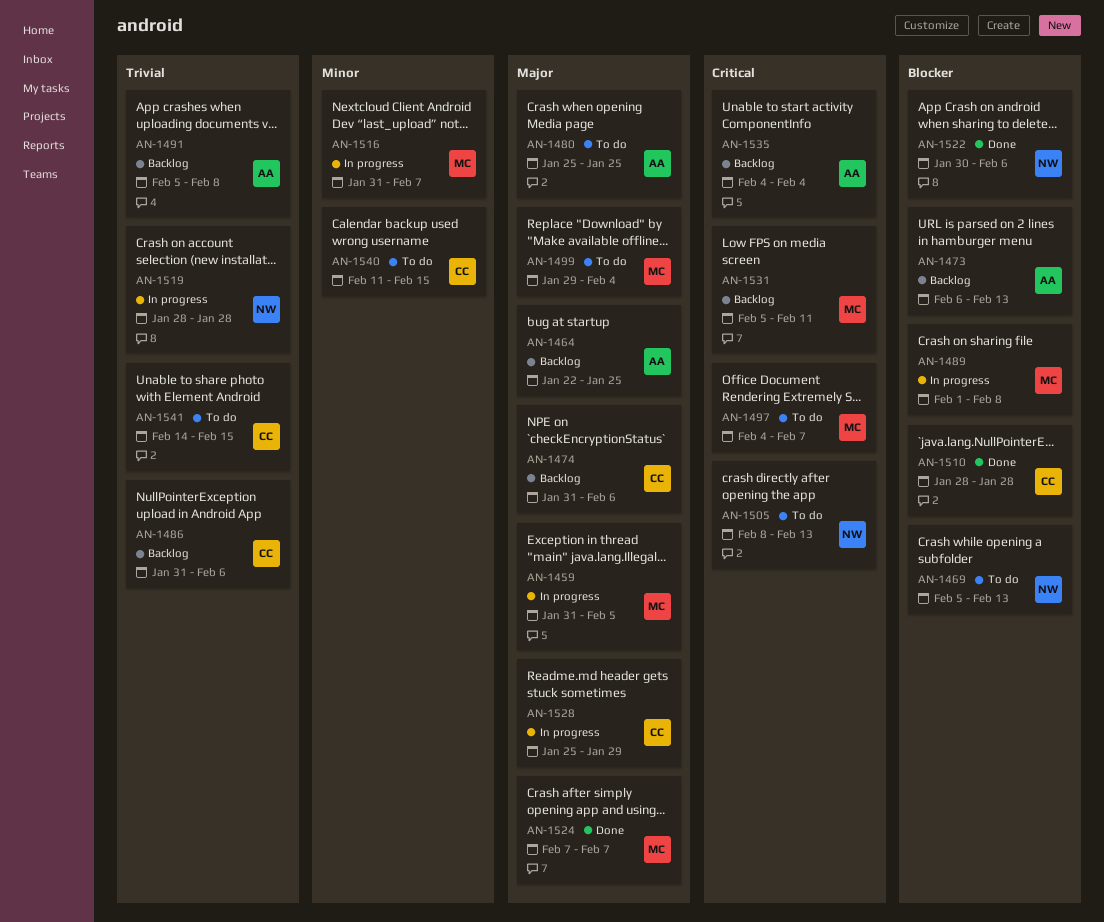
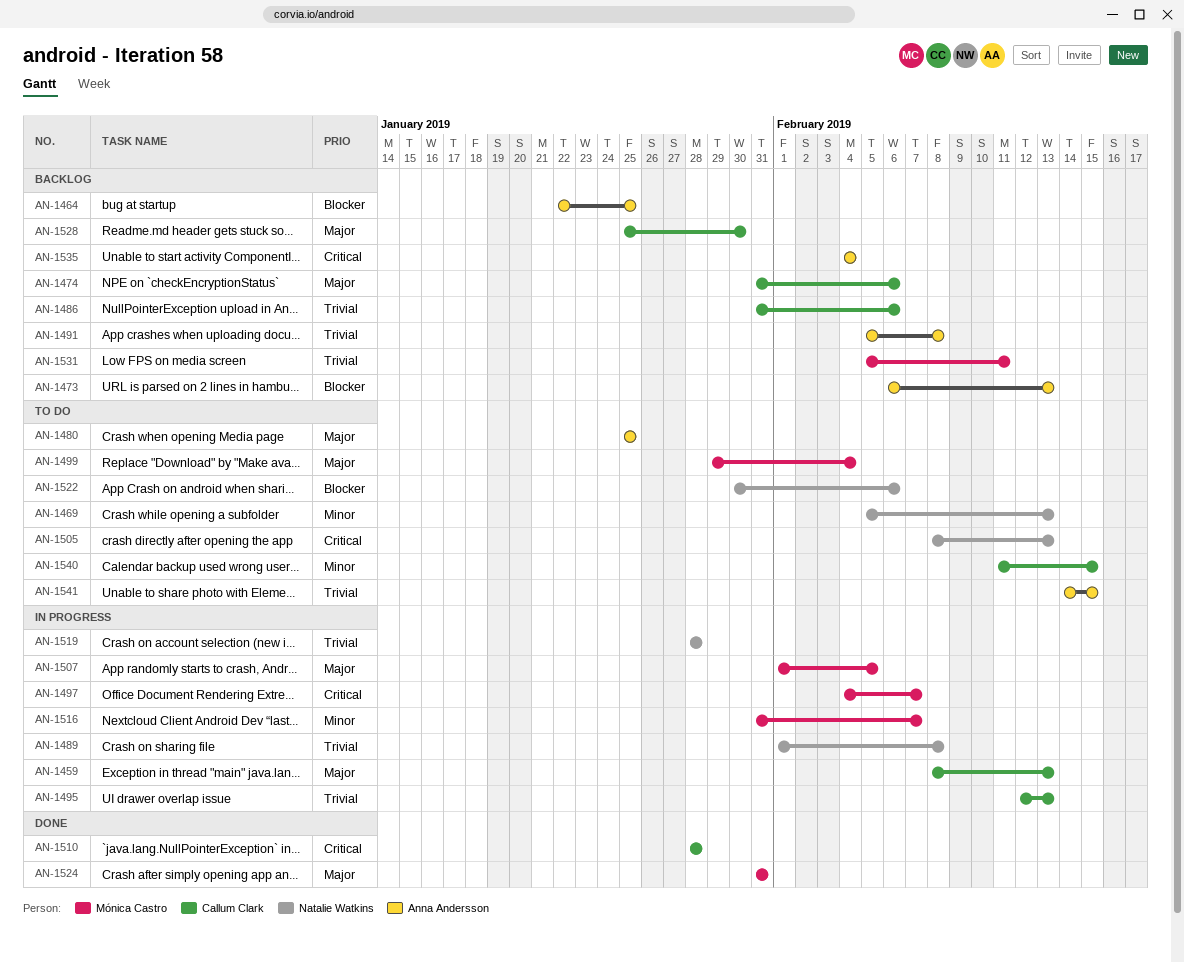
AN-1459, owner: Mónica Castro -> Callum Clark
AN-1459, start: Jan 31 -> Feb 8
AN-1459, due: Feb 5 -> Feb 13
AN-1464, priority: Major -> Blocker
AN-1469, priority: Blocker -> Minor
AN-1489, owner: Mónica Castro -> Natalie Watkins
AN-1489, priority: Blocker -> Trivial
AN-1495: none -> present
AN-1497, status: To do -> In progress
AN-1507: none -> present
AN-1510, priority: Blocker -> Critical
AN-1522, status: Done -> To do
AN-1524, start: Feb 7 -> Jan 31
AN-1524, due: Feb 7 -> Jan 31
AN-1528, status: In progress -> Backlog
AN-1528, due: Jan 29 -> Jan 30
AN-1531, priority: Critical -> Trivial
AN-1541, owner: Callum Clark -> Anna Andersson

